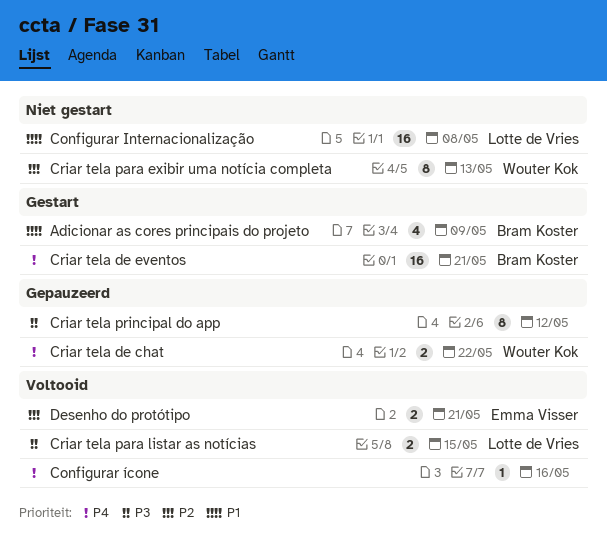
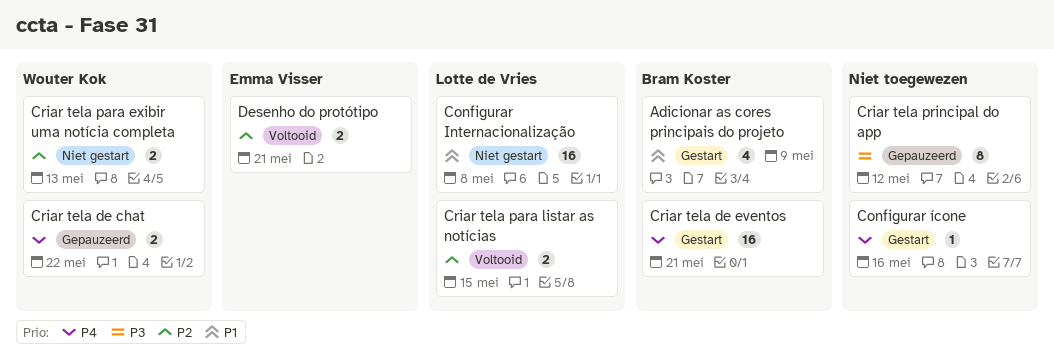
Configurar ícone, status: Voltooid -> Gestart
Criar tela para exibir uma notícia completa, estimate: 8 -> 2
Criar tela para listar as notícias, priority: P3 -> P2

